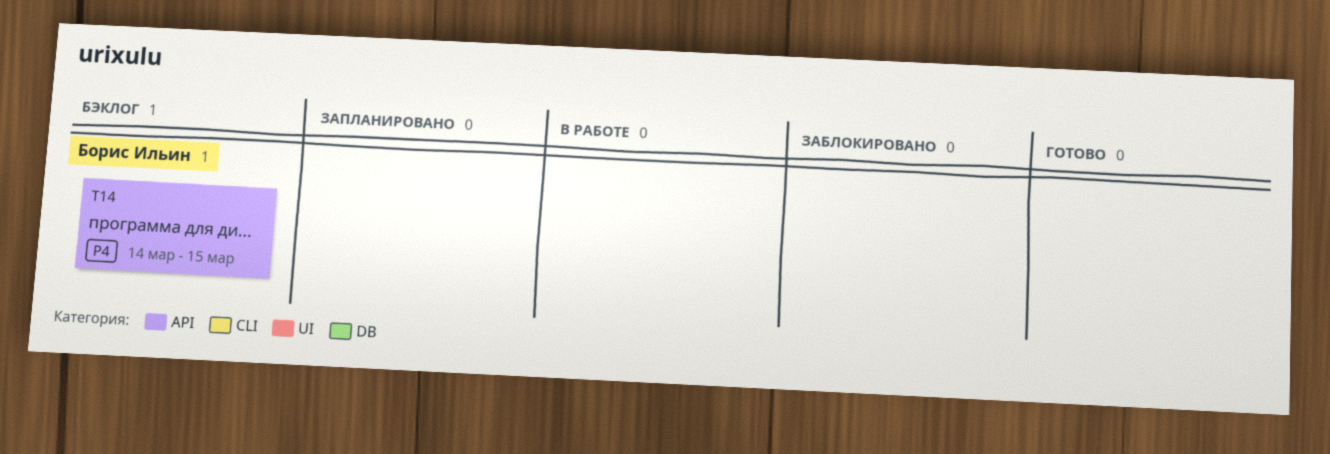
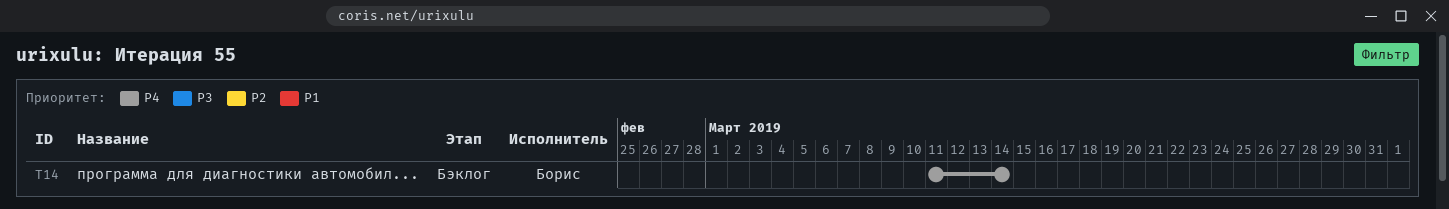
T14, start: Mar 14 -> Mar 11
T14, due: Mar 15 -> Mar 14

